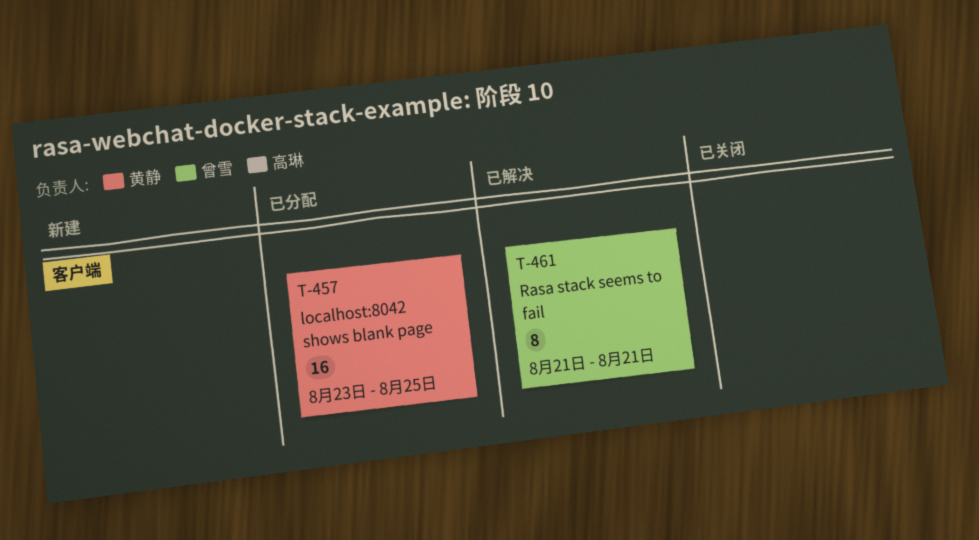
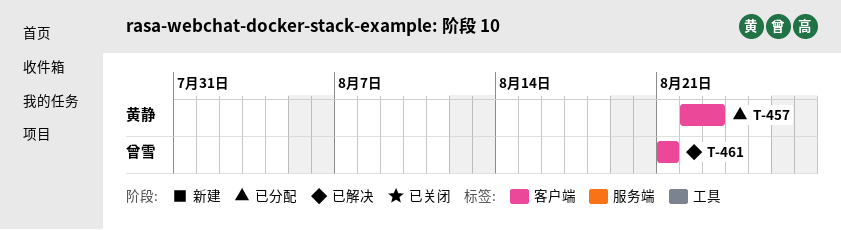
T-457, start: Aug 23 -> Aug 22
T-457, due: Aug 25 -> Aug 23

